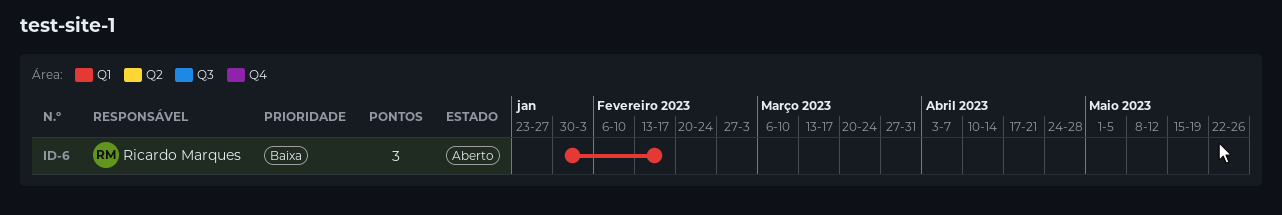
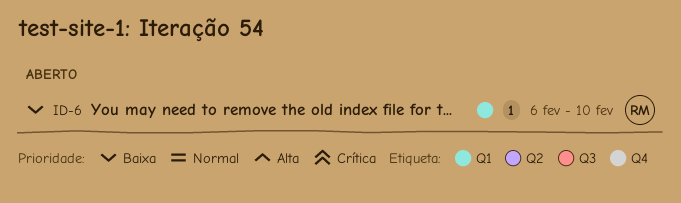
ID-6, estimate: 3 -> 1
ID-6, start: Jan 30 -> Feb 6
ID-6, due: Feb 17 -> Feb 10

